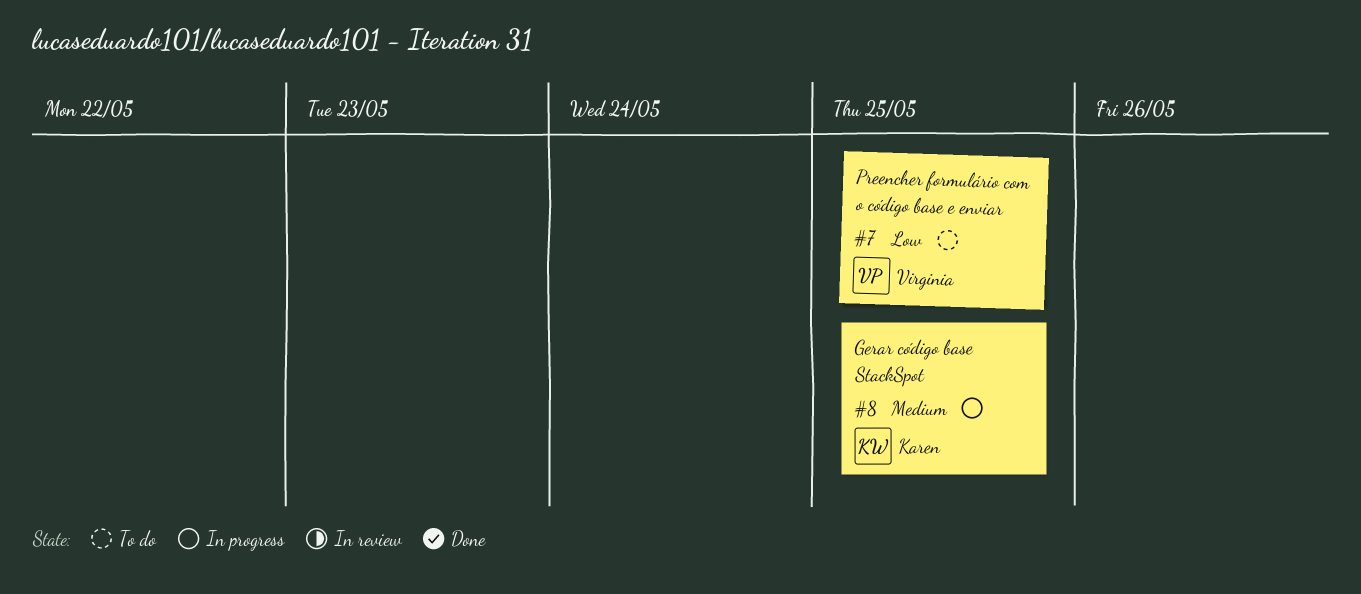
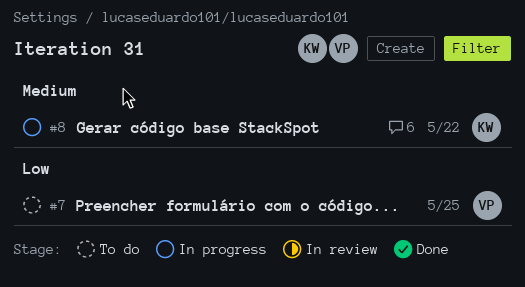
#8, due: May 25 -> May 22

